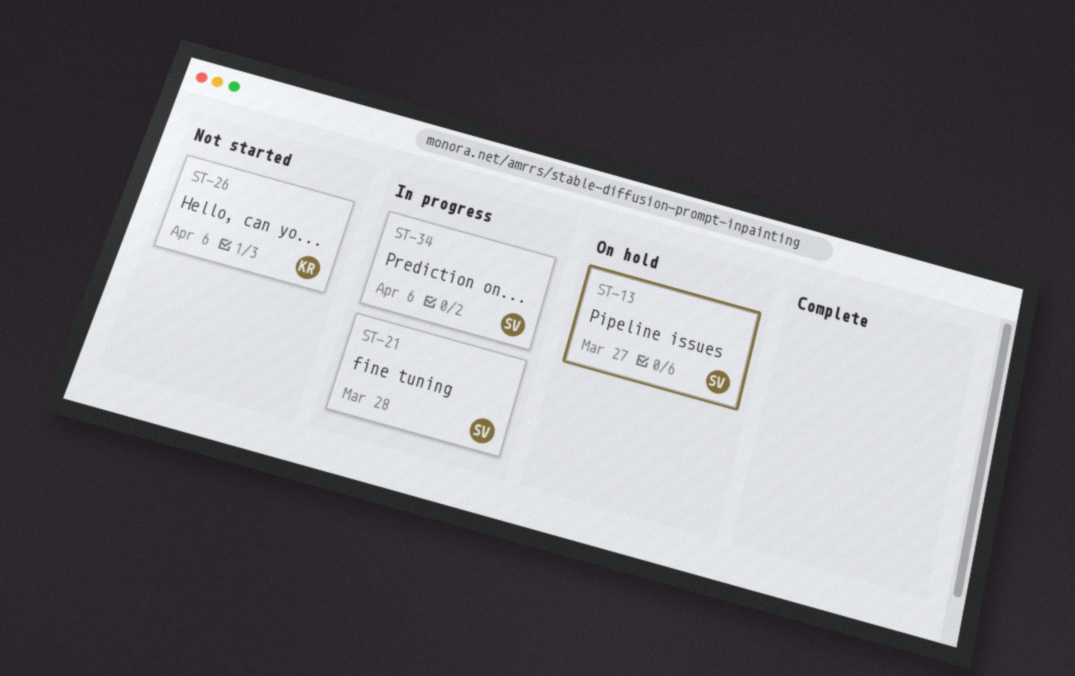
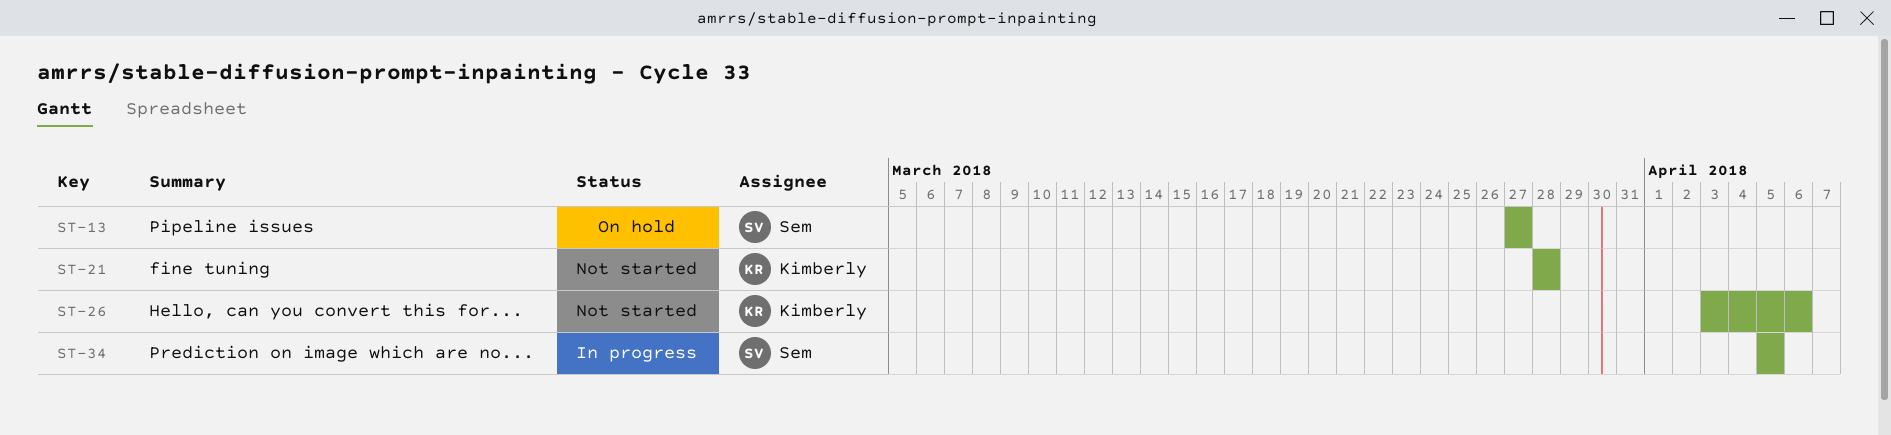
ST-21, status: In progress -> Not started
ST-21, owner: Sem -> Kimberly
ST-34, due: Apr 6 -> Apr 5

